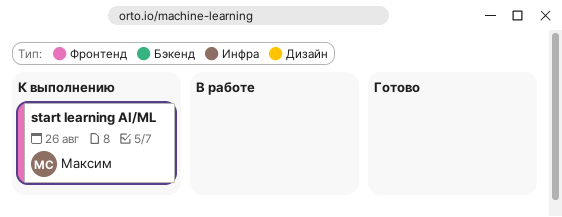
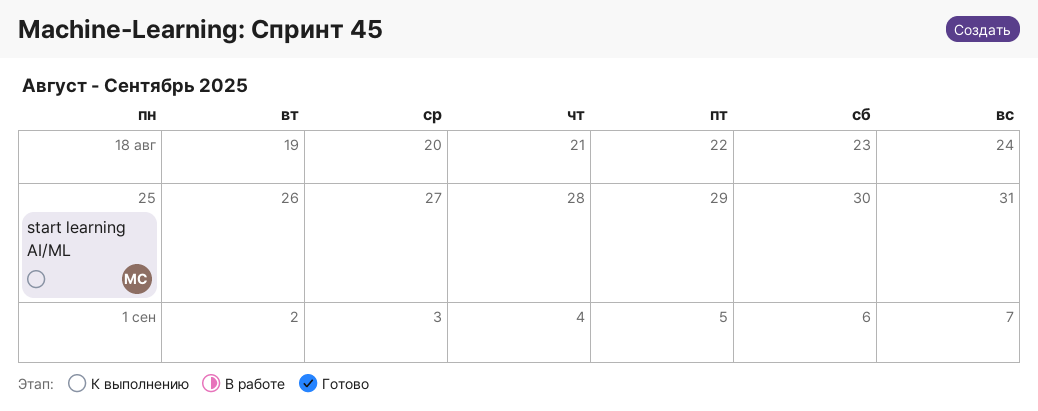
start learning AI/ML, due: Aug 26 -> Aug 25

